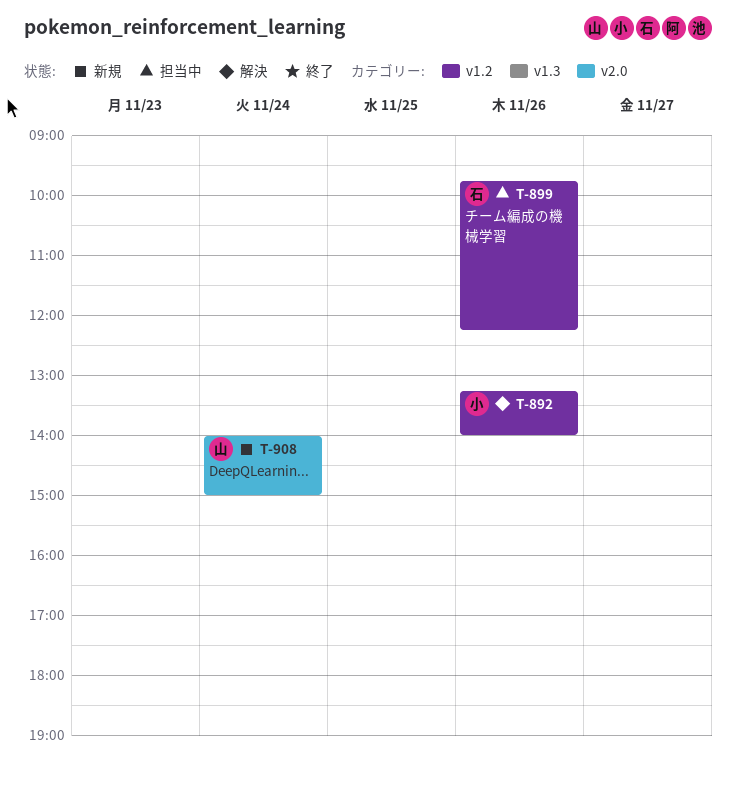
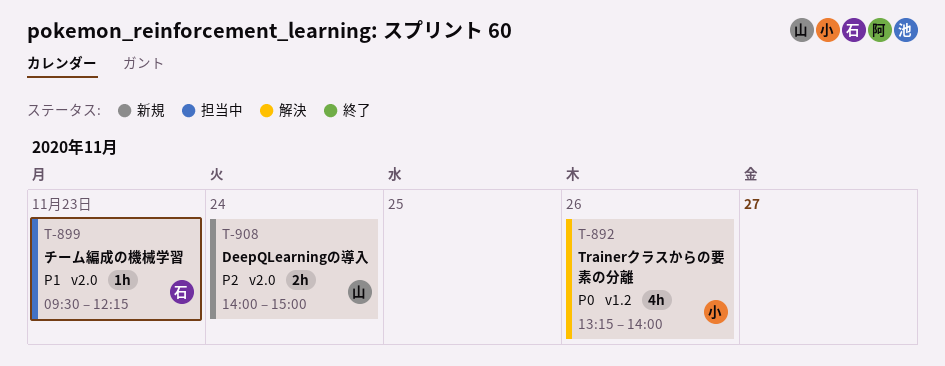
T-899, label: v1.2 -> v2.0
T-899, day: Nov 26 -> Nov 23
T-899, begins: 09:45 -> 09:30

